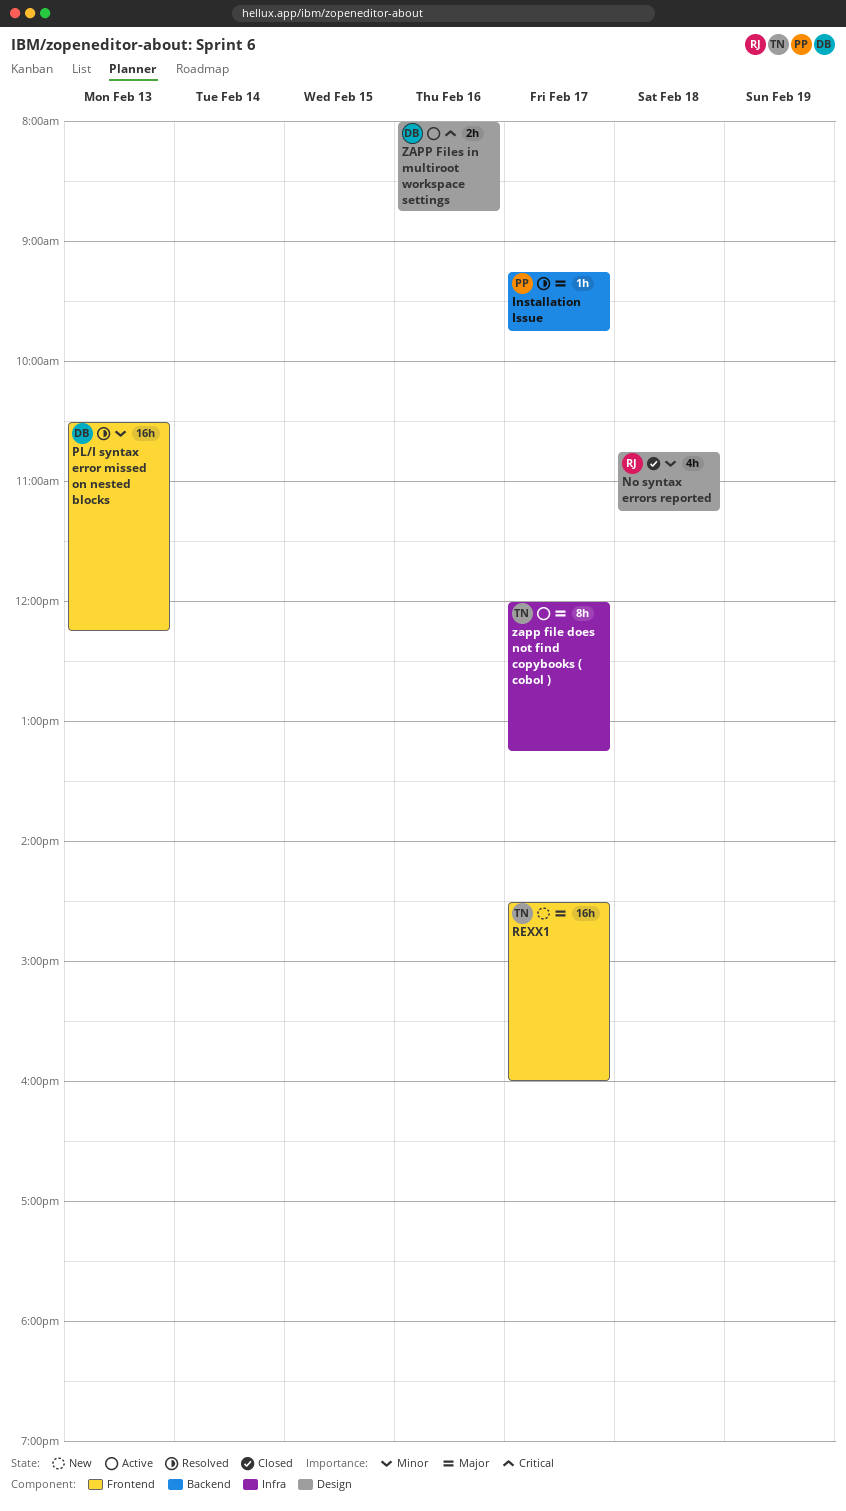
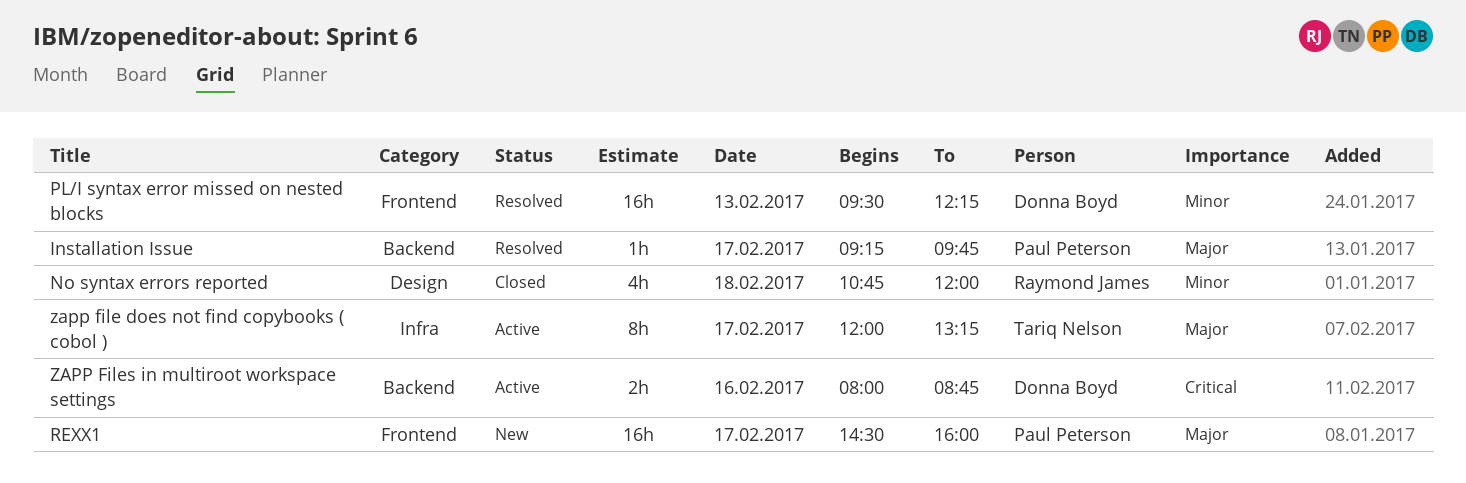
No syntax errors reported, ends: 11:15 -> 12:00
PL/I syntax error missed on nested blocks, begins: 10:30 -> 09:30
REXX1, owner: Tariq Nelson -> Paul Peterson
ZAPP Files in multiroot workspace settings, label: Design -> Backend

